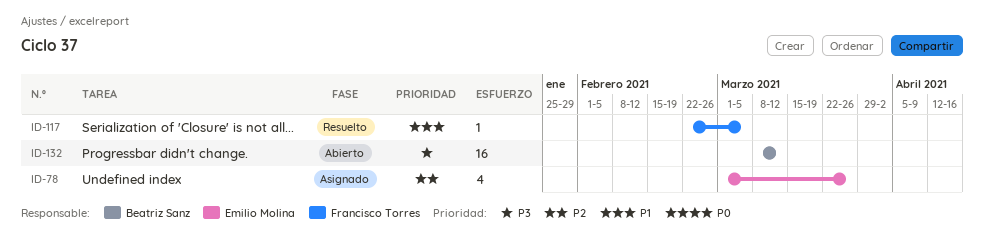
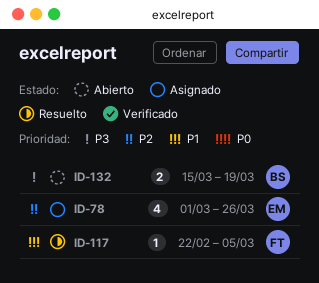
ID-132, estimate: 16 -> 2
ID-132, start: Mar 8 -> Mar 15
ID-132, due: Mar 12 -> Mar 19

